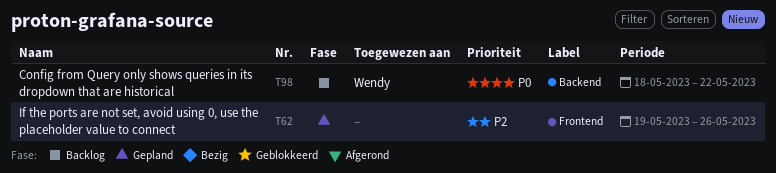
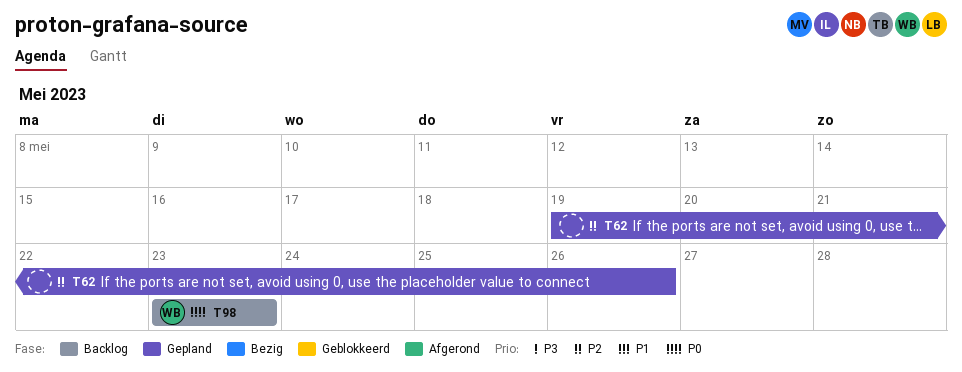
T98, start: May 18 -> May 23
T98, due: May 22 -> May 23

